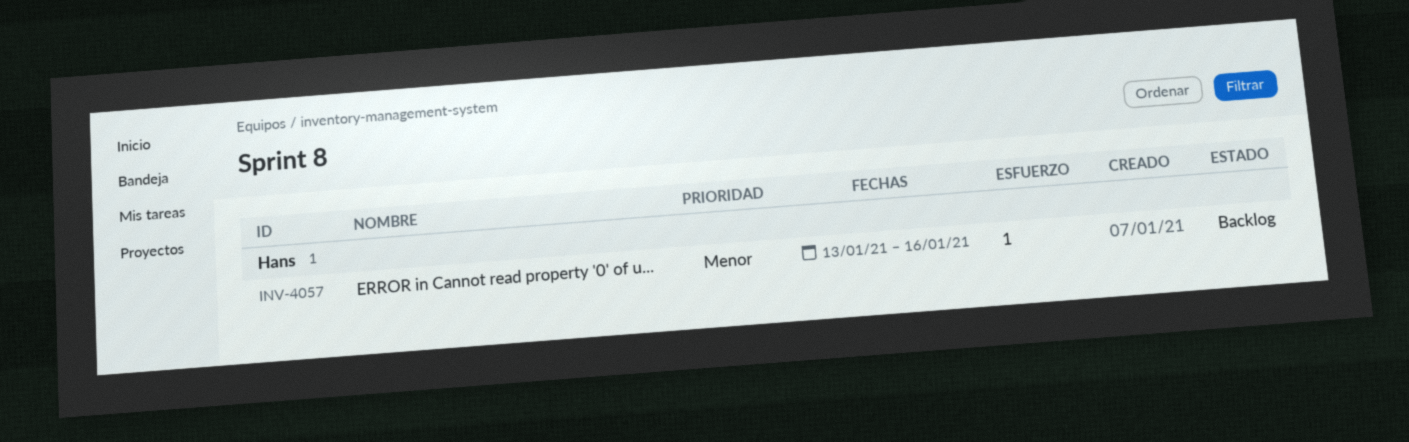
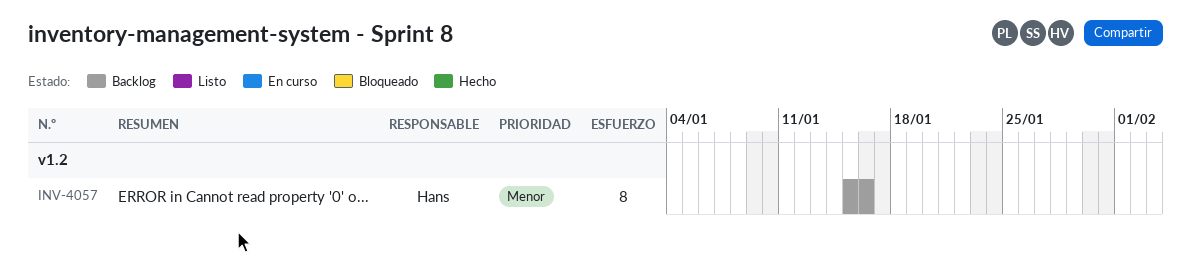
INV-4057, estimate: 1 -> 8
INV-4057, start: Jan 13 -> Jan 15

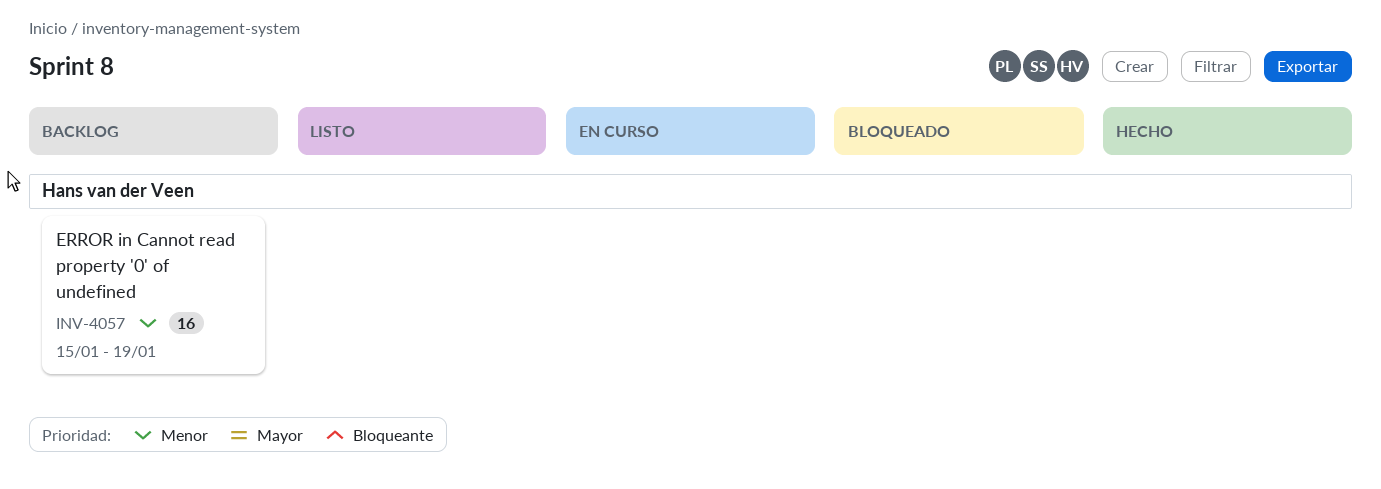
INV-4057, estimate: 8 -> 16
INV-4057, due: Jan 16 -> Jan 19

